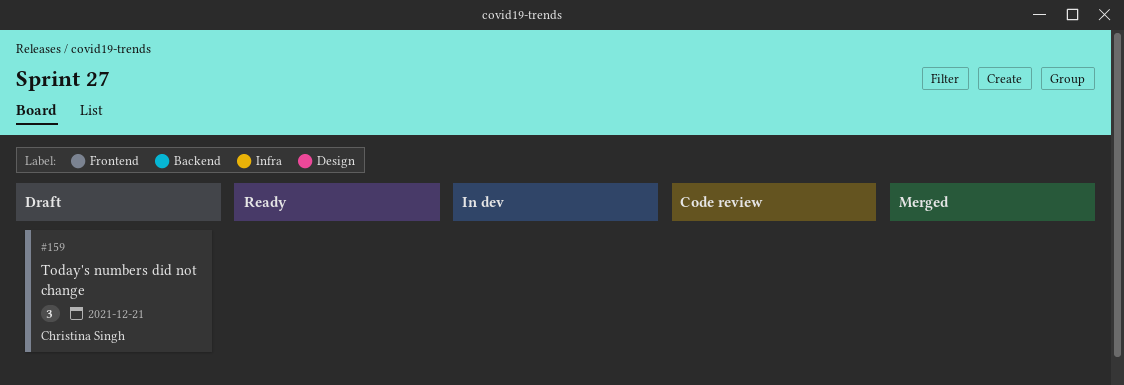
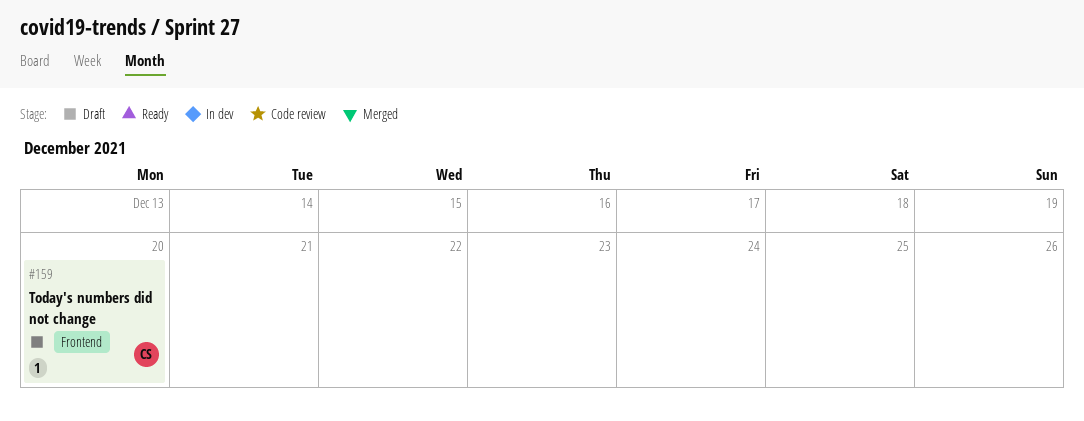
#159, estimate: 3 -> 1
#159, due: Dec 21 -> Dec 20

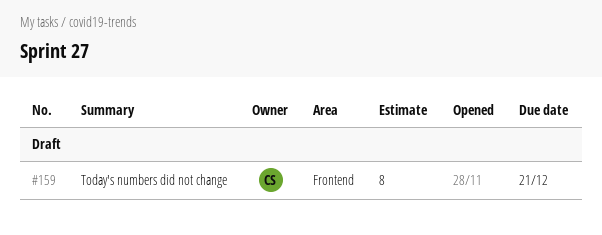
#159, estimate: 1 -> 8
#159, due: Dec 20 -> Dec 21

